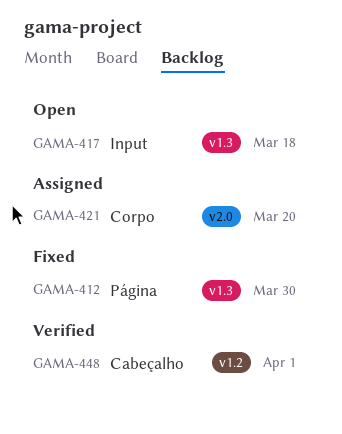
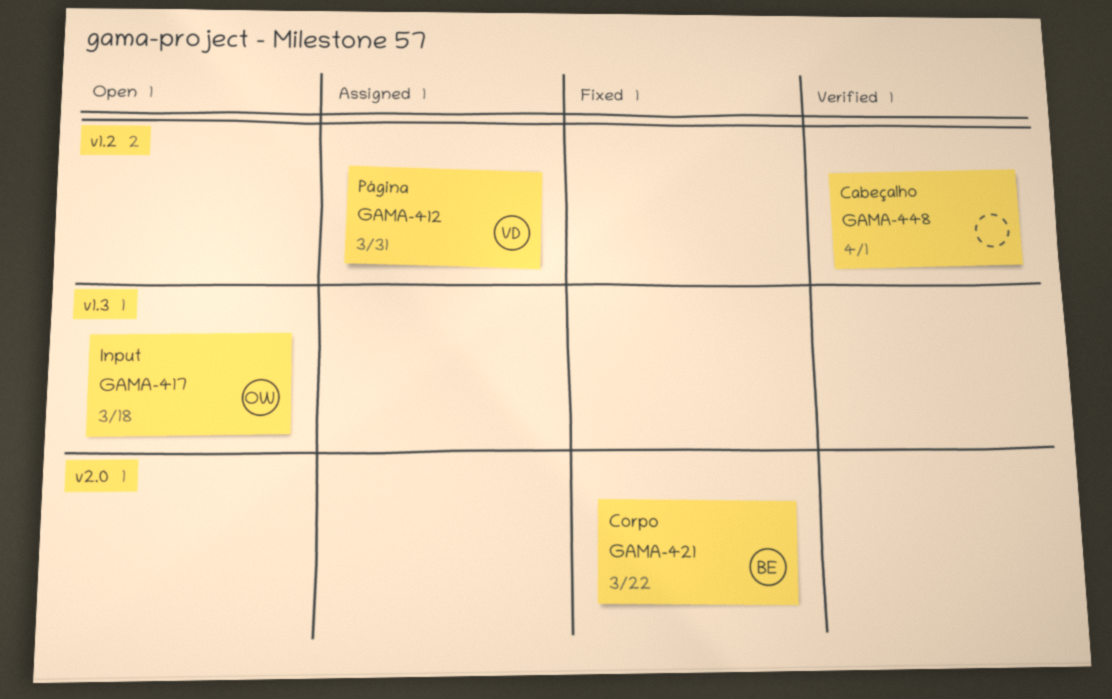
GAMA-412, status: Fixed -> Assigned
GAMA-412, label: v1.3 -> v1.2
GAMA-412, due: Mar 30 -> Mar 31
GAMA-421, status: Assigned -> Fixed
GAMA-421, due: Mar 20 -> Mar 22

